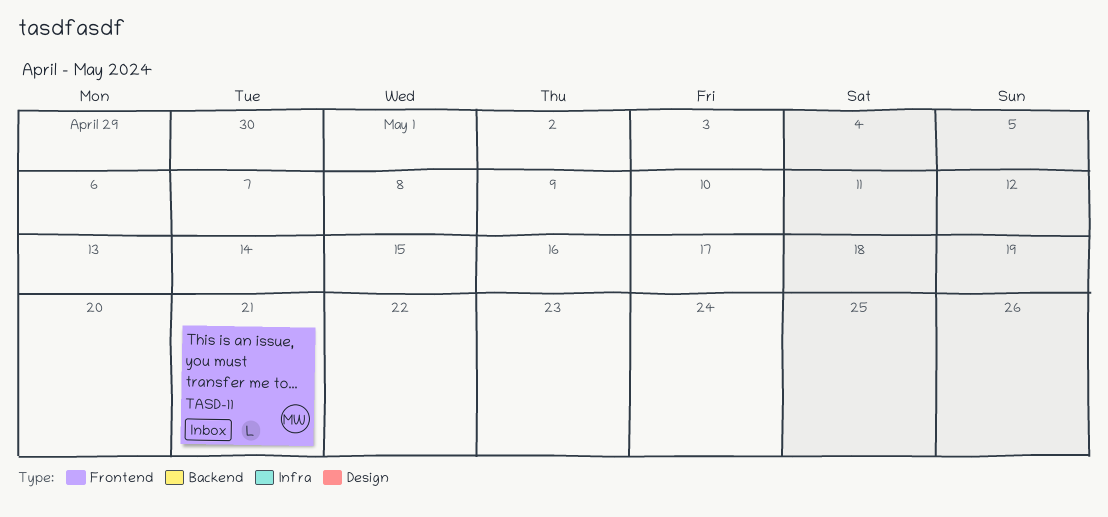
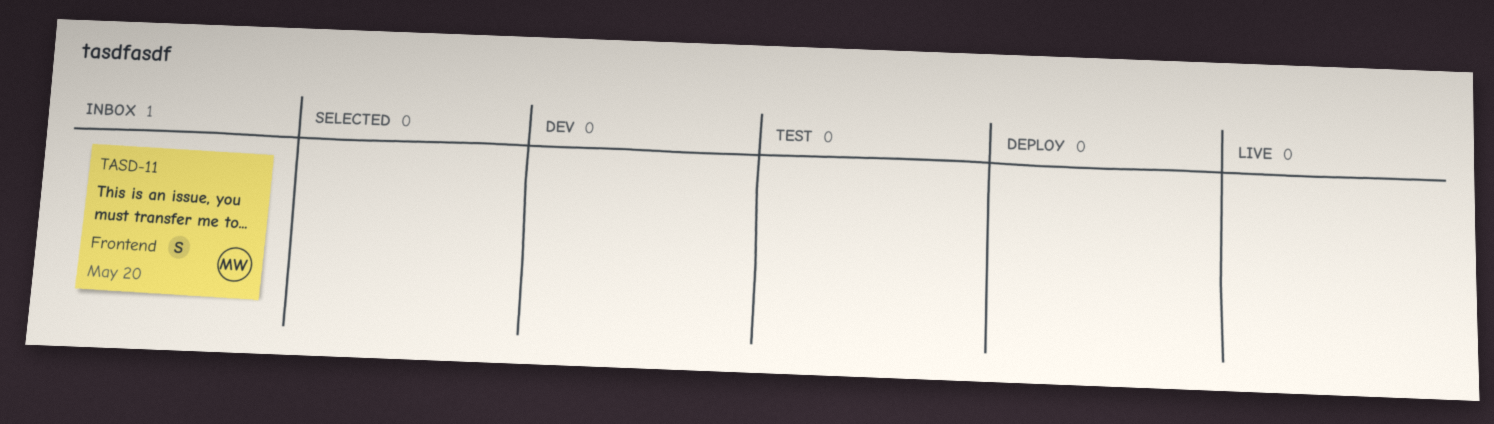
TASD-11, estimate: L -> S
TASD-11, due: May 21 -> May 20

